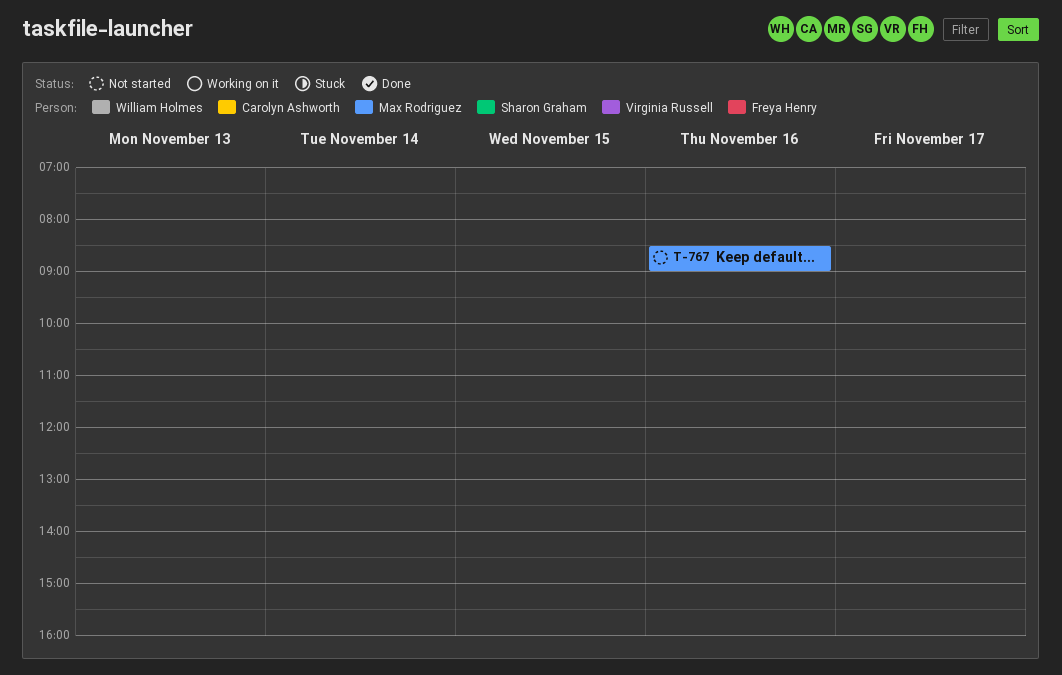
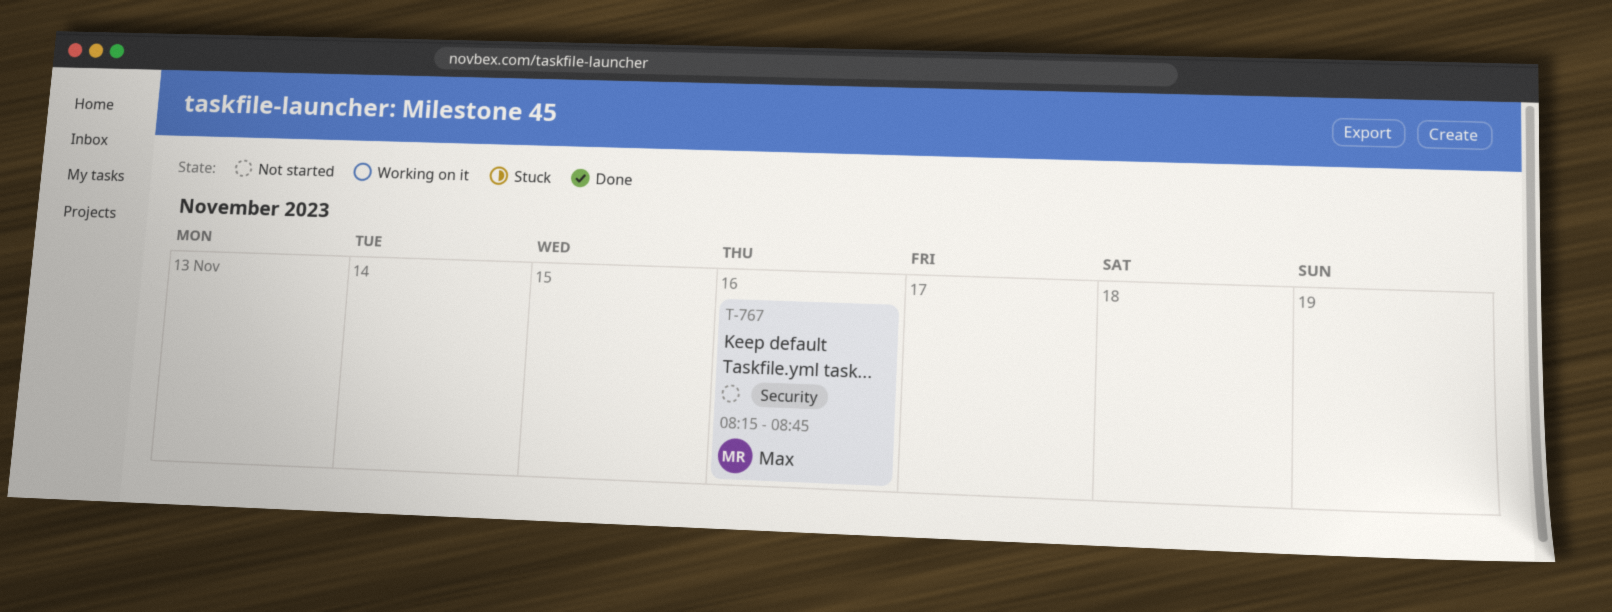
T-767, begins: 08:30 -> 08:15
T-767, ends: 09:00 -> 08:45

